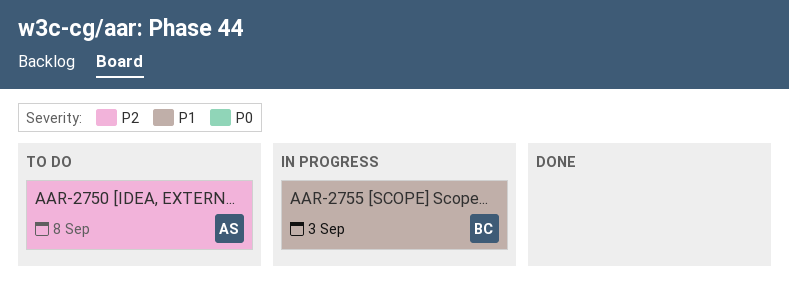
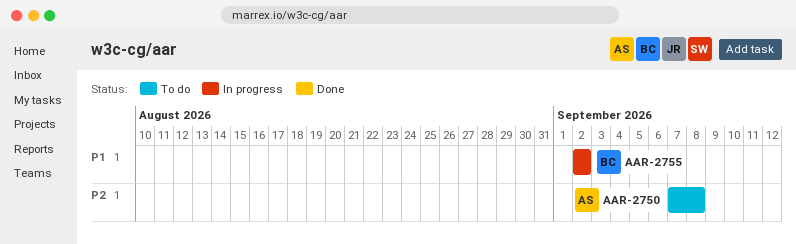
AAR-2755, due: Sep 3 -> Sep 2

